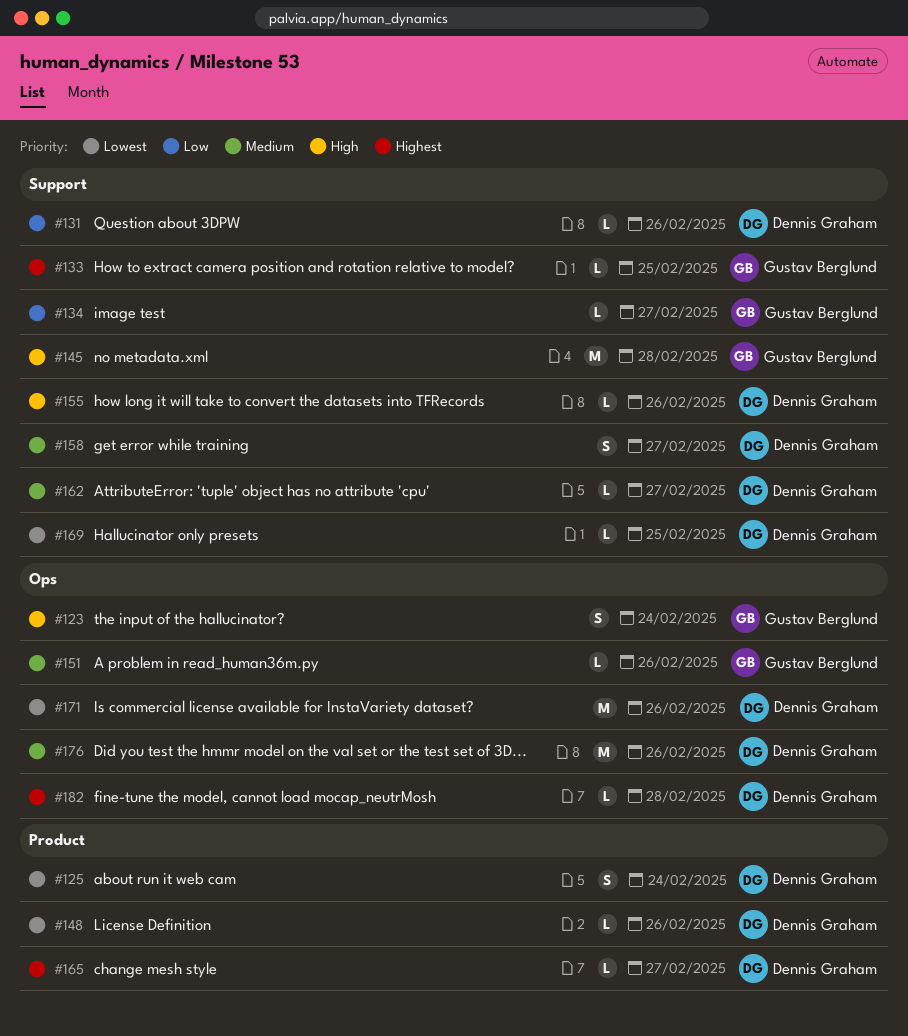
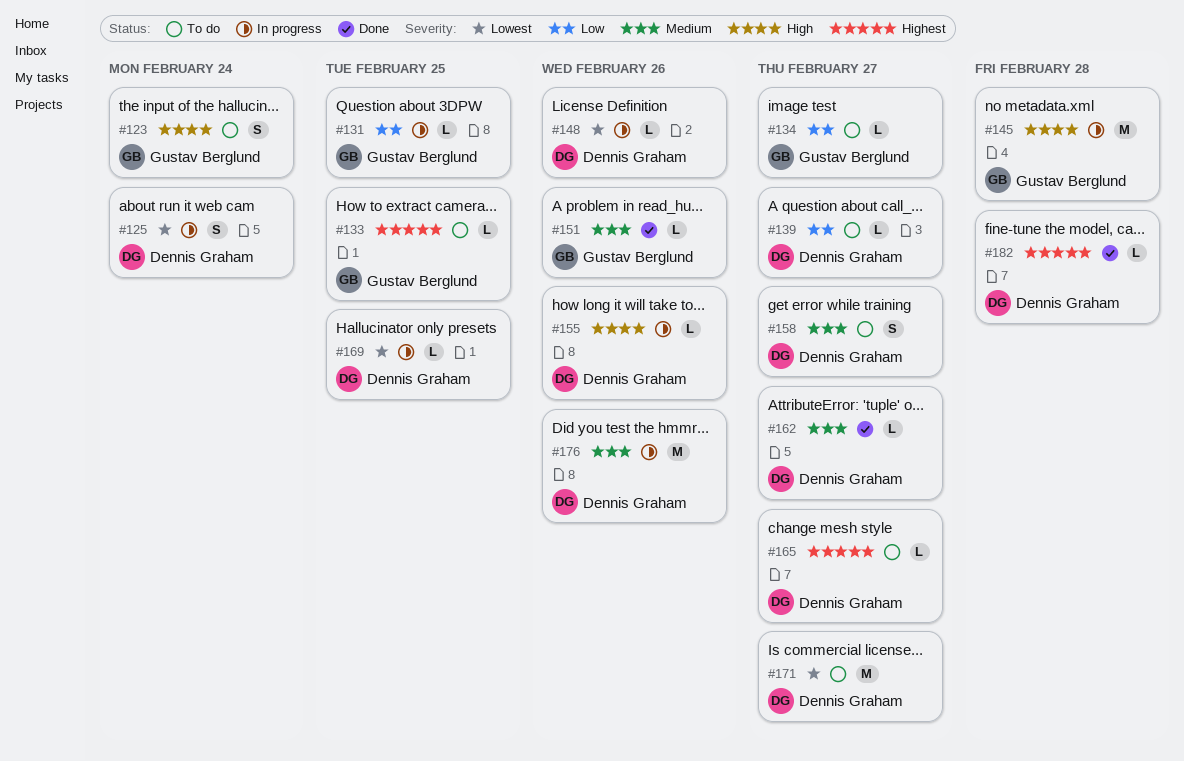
#131, owner: Dennis Graham -> Gustav Berglund
#131, due: Feb 26 -> Feb 25
#139: none -> present
#171, due: Feb 26 -> Feb 27

